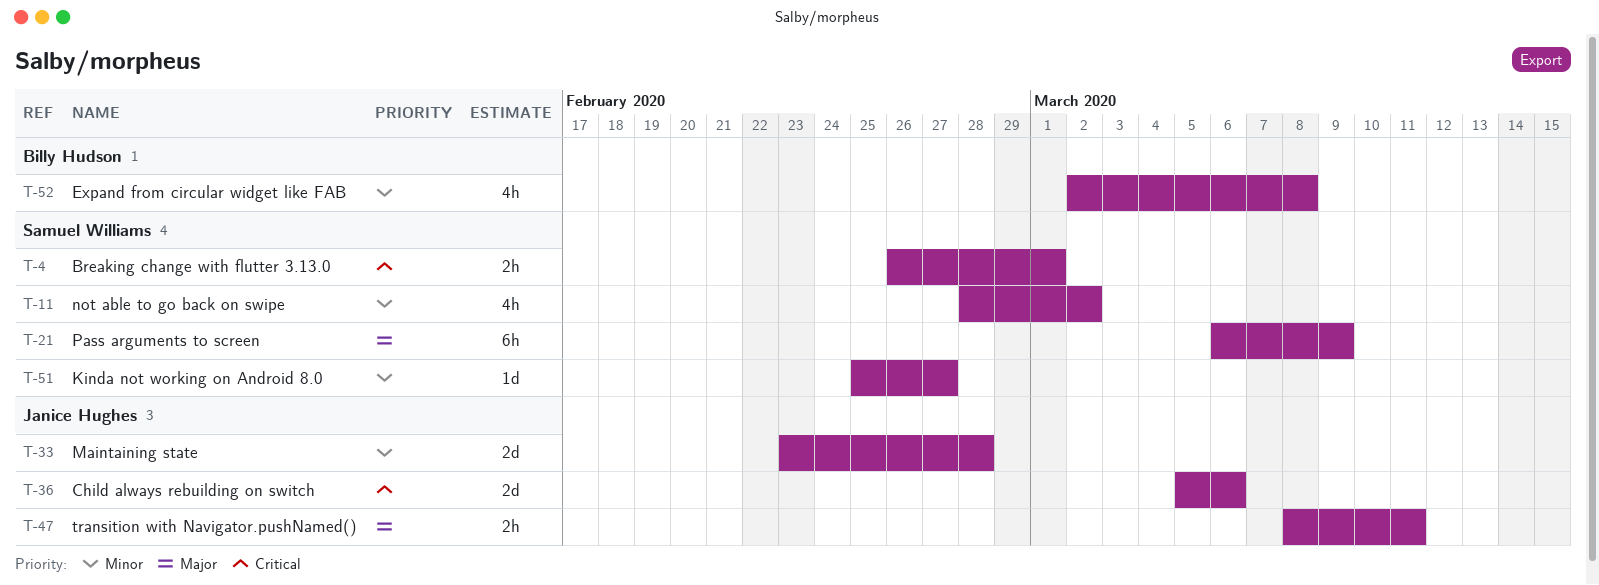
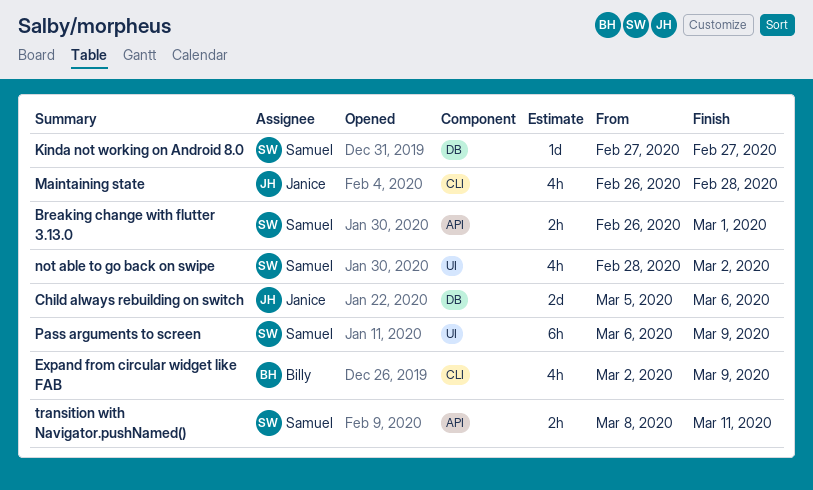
Expand from circular widget like FAB, due: Mar 8 -> Mar 9
Kinda not working on Android 8.0, start: Feb 25 -> Feb 27
Maintaining state, estimate: 2d -> 4h
Maintaining state, start: Feb 23 -> Feb 26
transition with Navigator.pushNamed(), owner: Janice Hughes -> Samuel Williams

